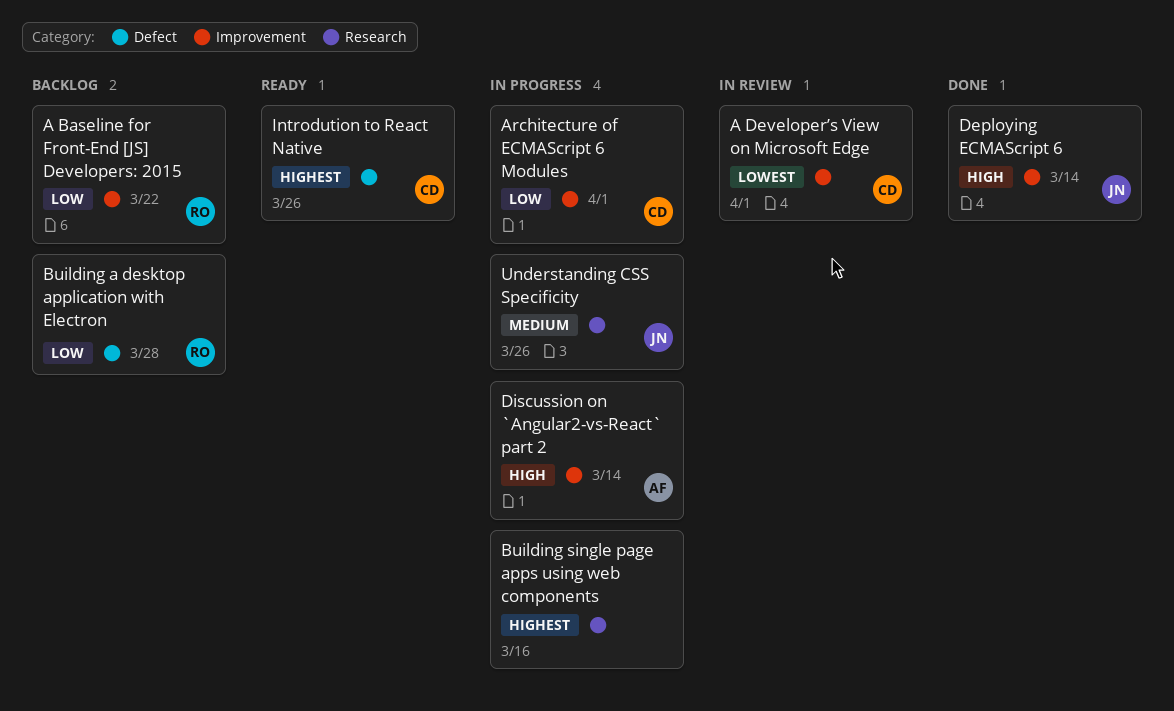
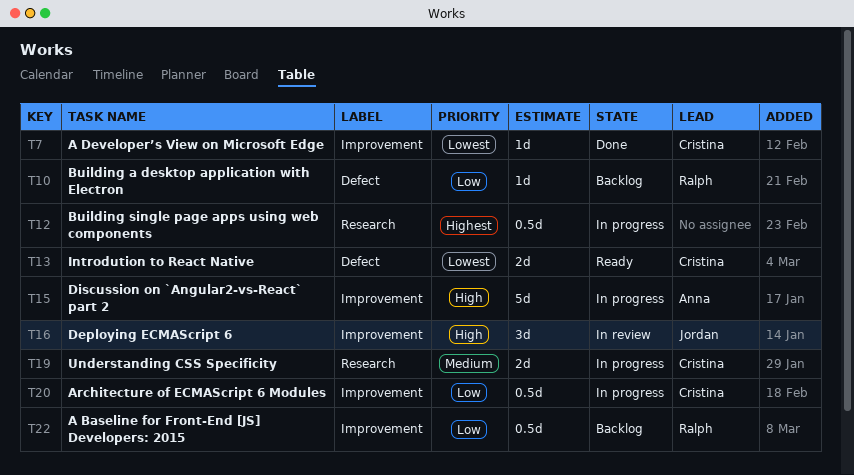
A Developer’s View on Microsoft Edge, status: In review -> Done
Deploying ECMAScript 6, status: Done -> In review
Introdution to React Native, priority: Highest -> Lowest
Understanding CSS Specificity, owner: Jordan -> Cristina

